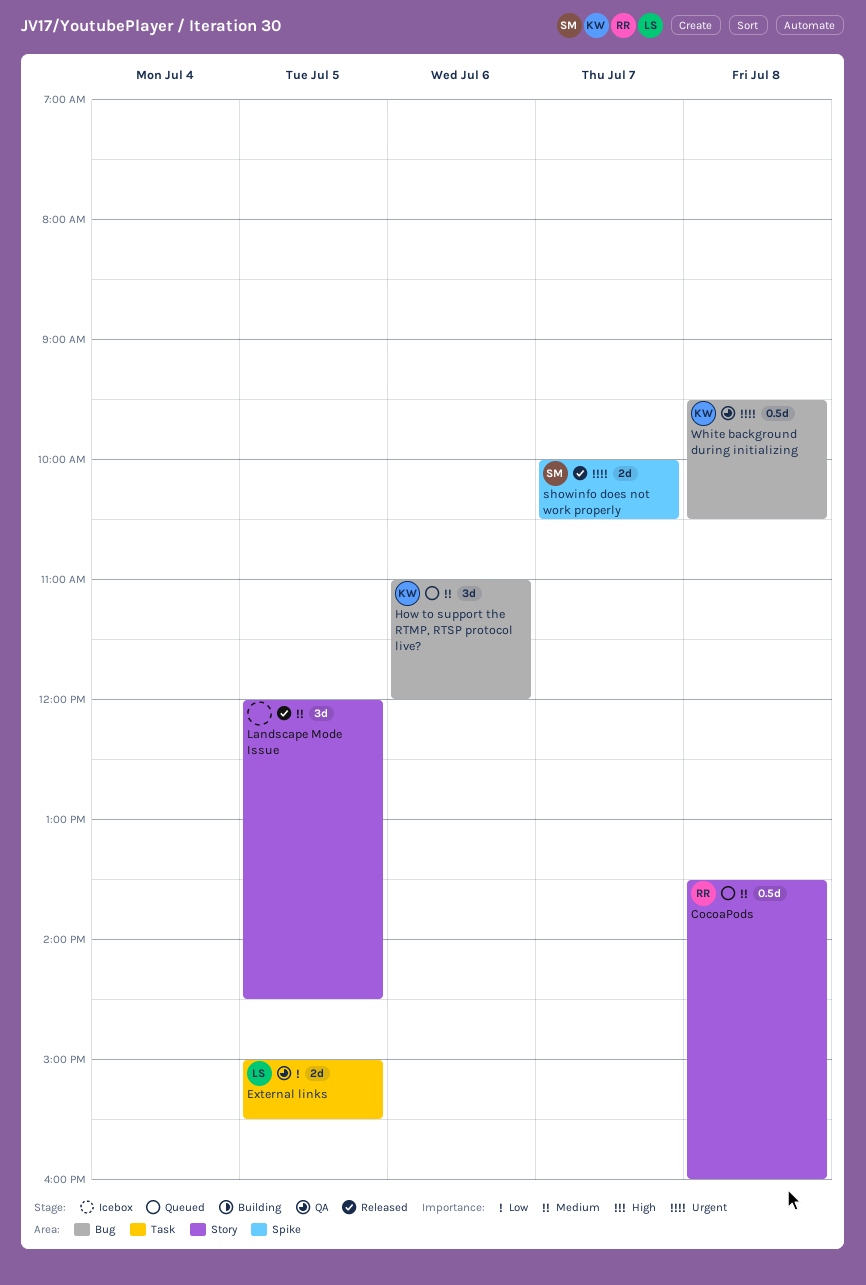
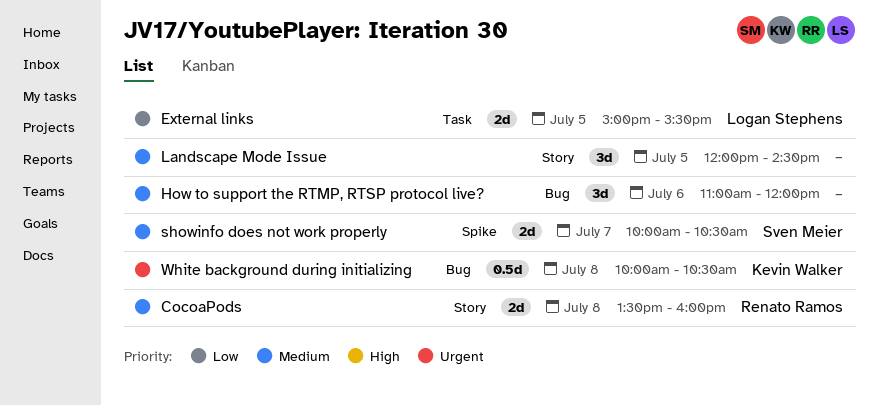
CocoaPods, estimate: 0.5d -> 2d
How to support the RTMP, RTSP protocol live?, owner: Kevin Walker -> none
showinfo does not work properly, priority: Urgent -> Medium
White background during initializing, begins: 09:30 -> 10:00

